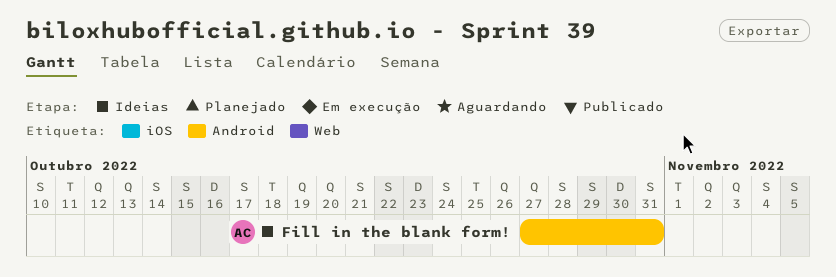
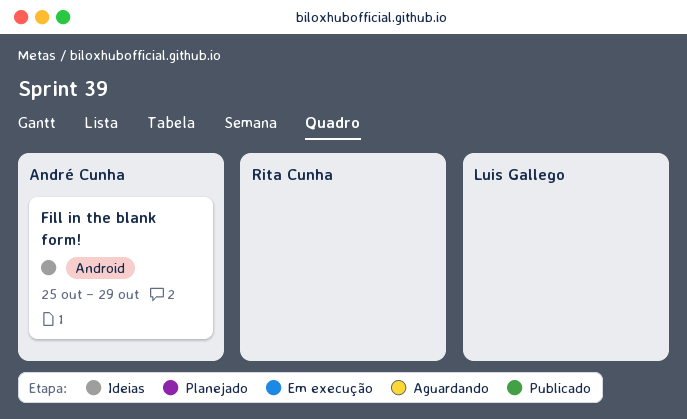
Fill in the blank form!, start: Oct 27 -> Oct 25
Fill in the blank form!, due: Oct 31 -> Oct 29

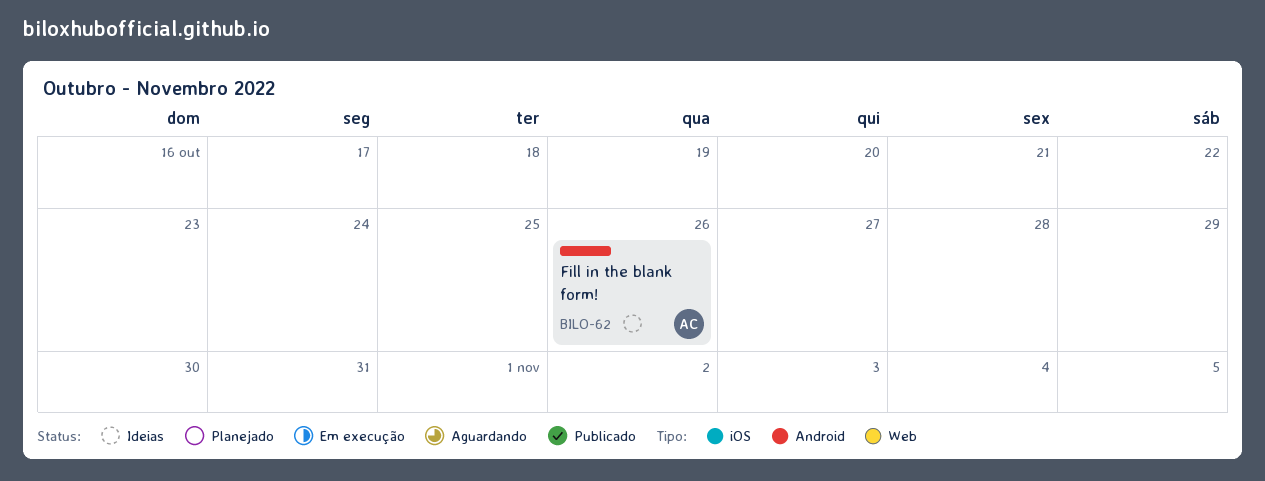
Fill in the blank form!, due: Oct 29 -> Oct 26

